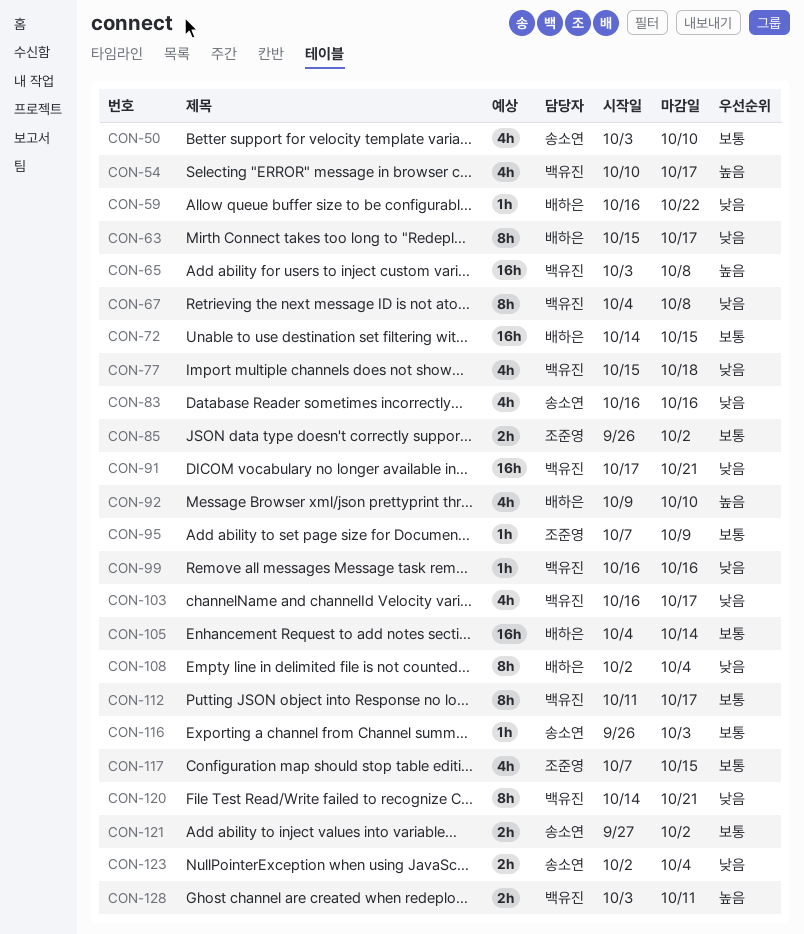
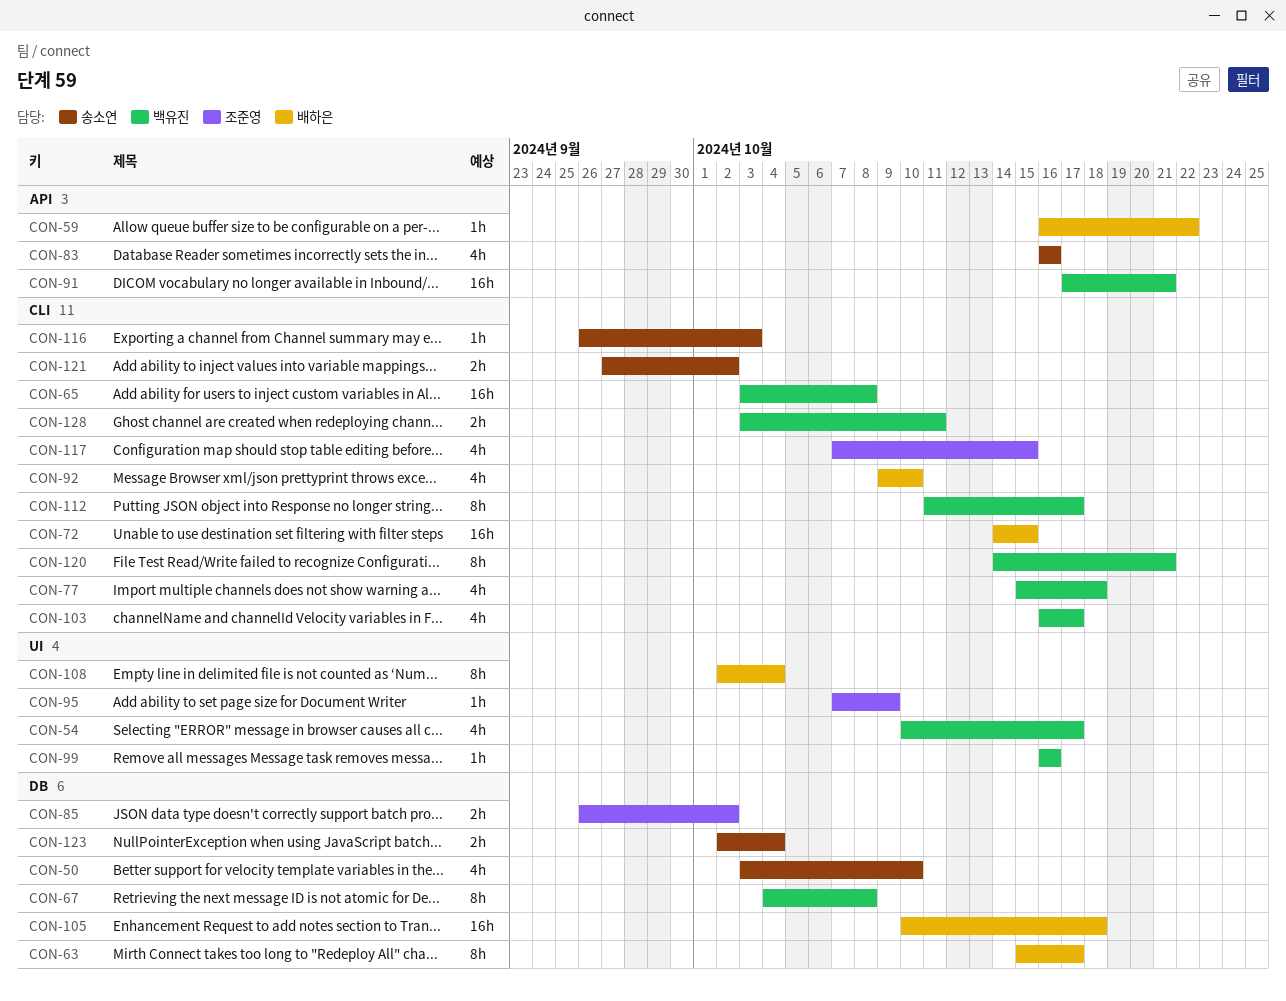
CON-105, start: Oct 4 -> Oct 10
CON-105, due: Oct 14 -> Oct 18

